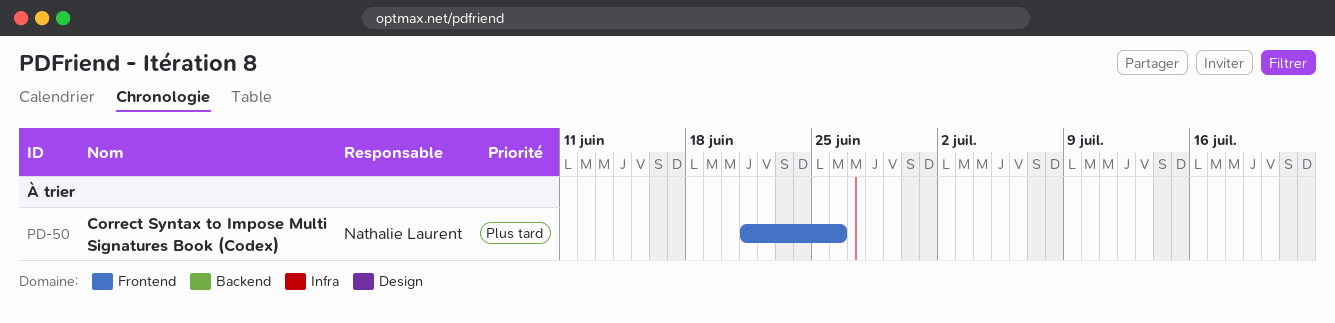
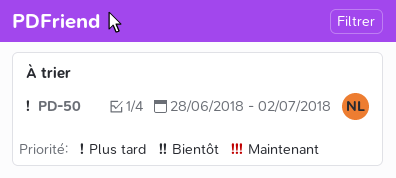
PD-50, start: Jun 21 -> Jun 28
PD-50, due: Jun 26 -> Jul 2

